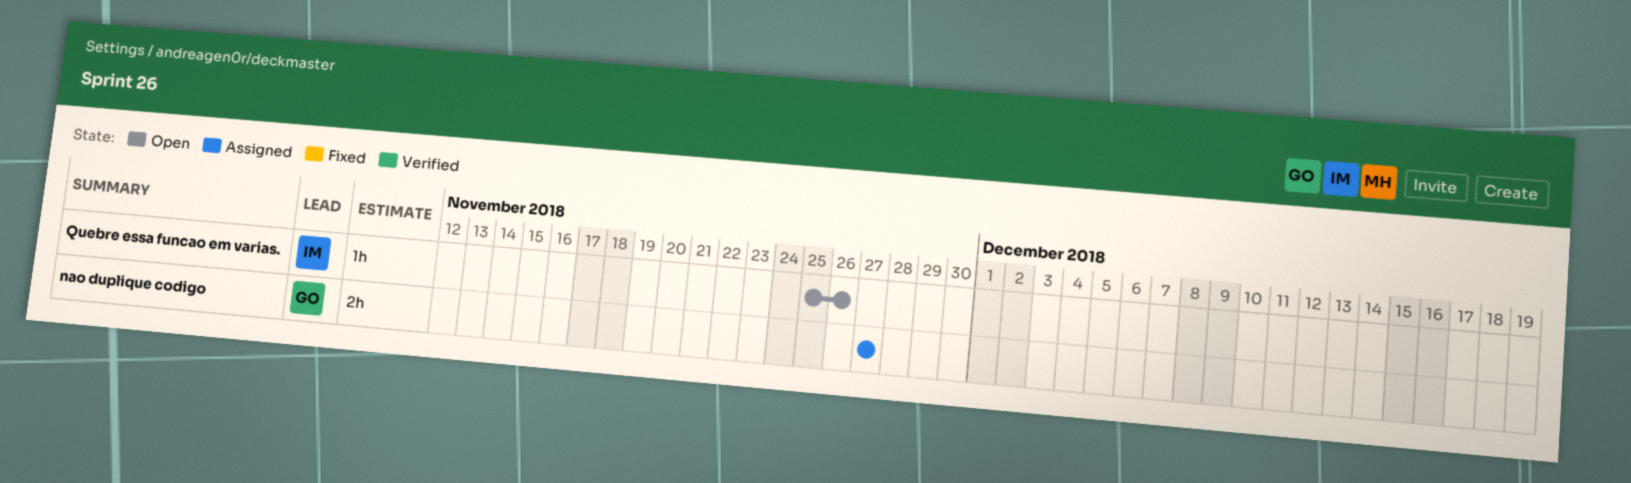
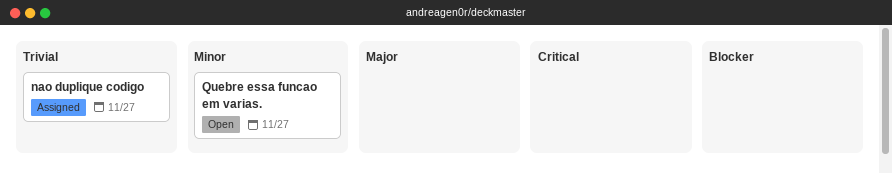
Quebre essa funcao em varias., due: Nov 26 -> Nov 27

